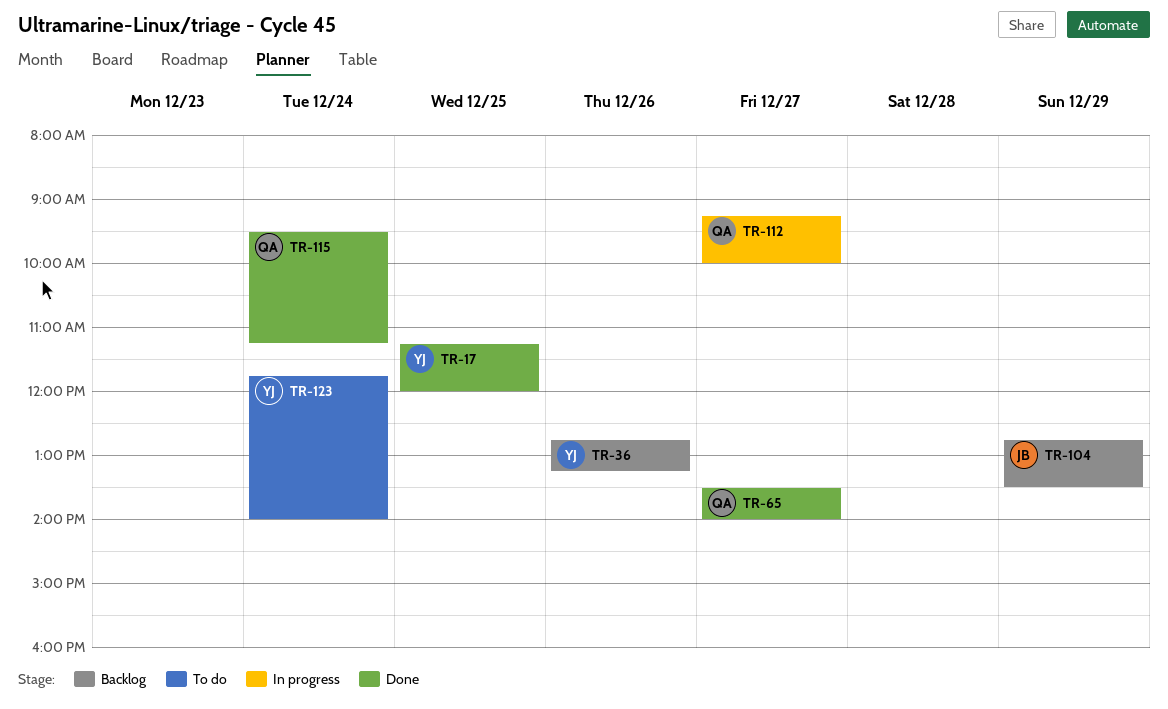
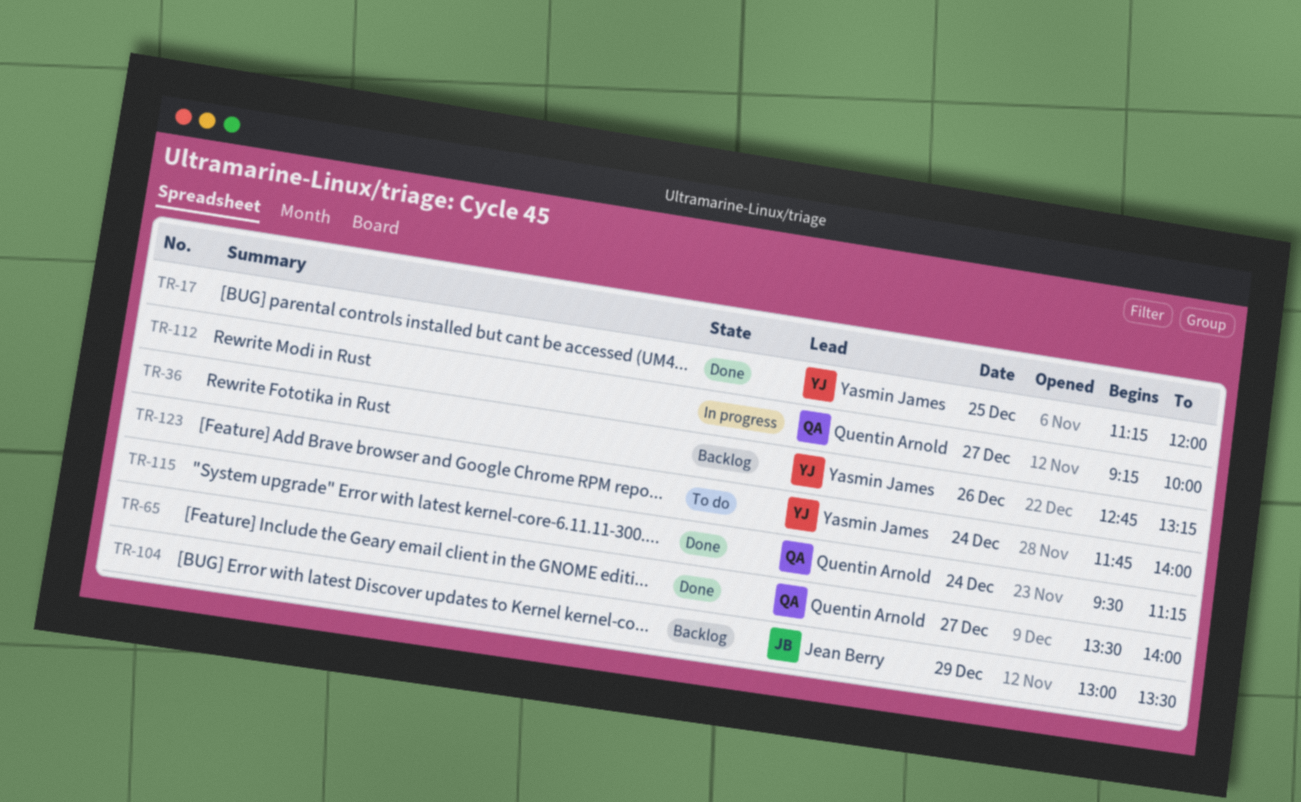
TR-104, begins: 12:45 -> 13:00

